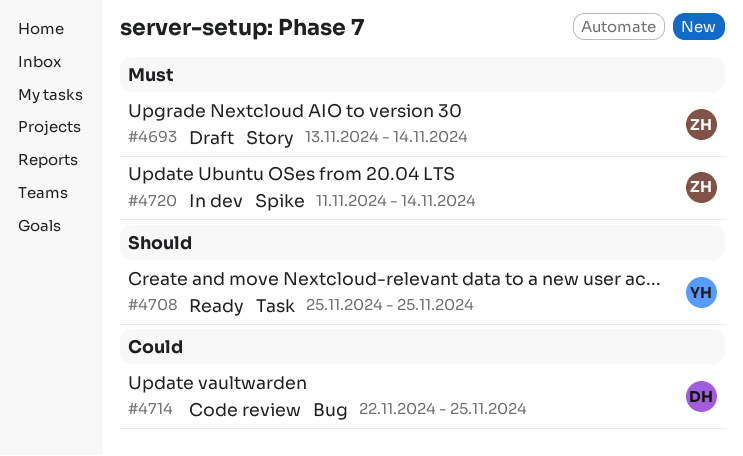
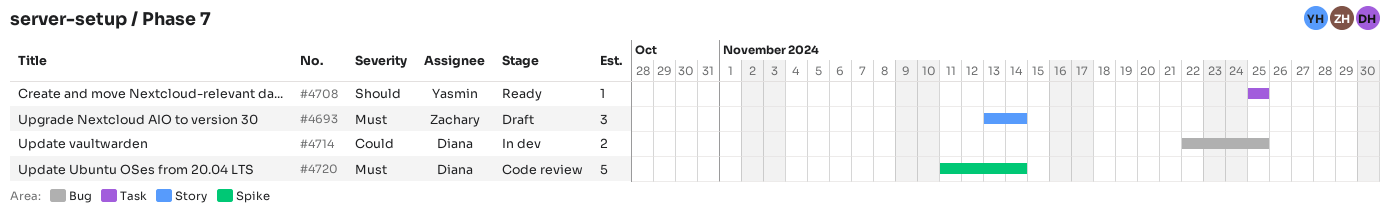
#4714, status: Code review -> In dev
#4720, status: In dev -> Code review
#4720, owner: Zachary -> Diana

